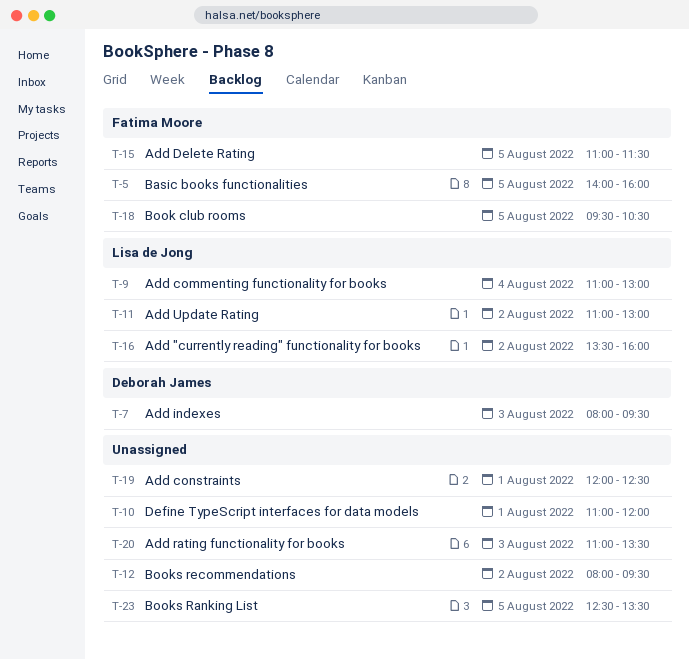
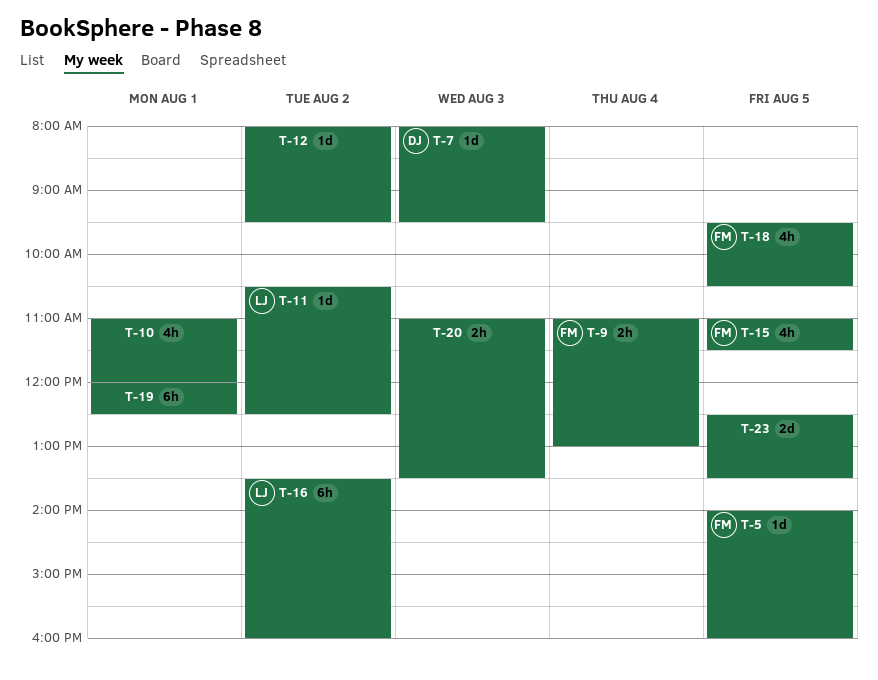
T-9, owner: Lisa de Jong -> Fatima Moore
T-11, begins: 11:00 -> 10:30
T-11, ends: 13:00 -> 12:30

